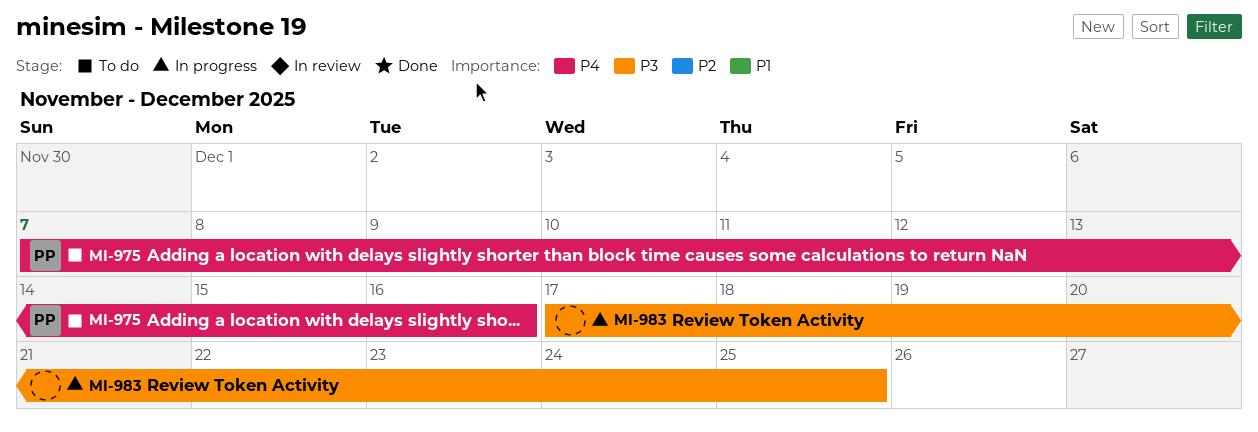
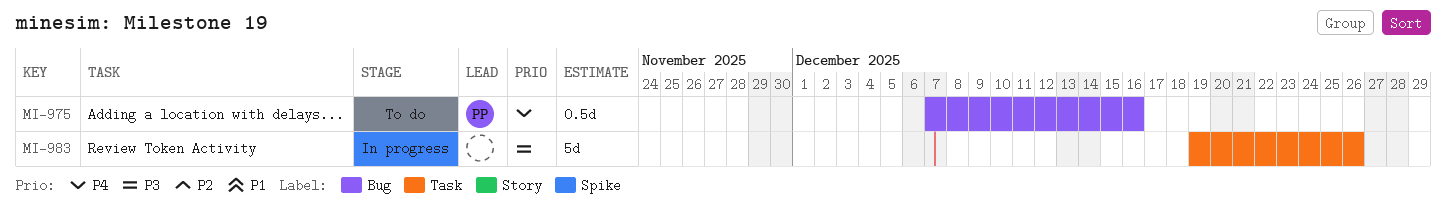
MI-983, start: Dec 17 -> Dec 19
MI-983, due: Dec 25 -> Dec 26

